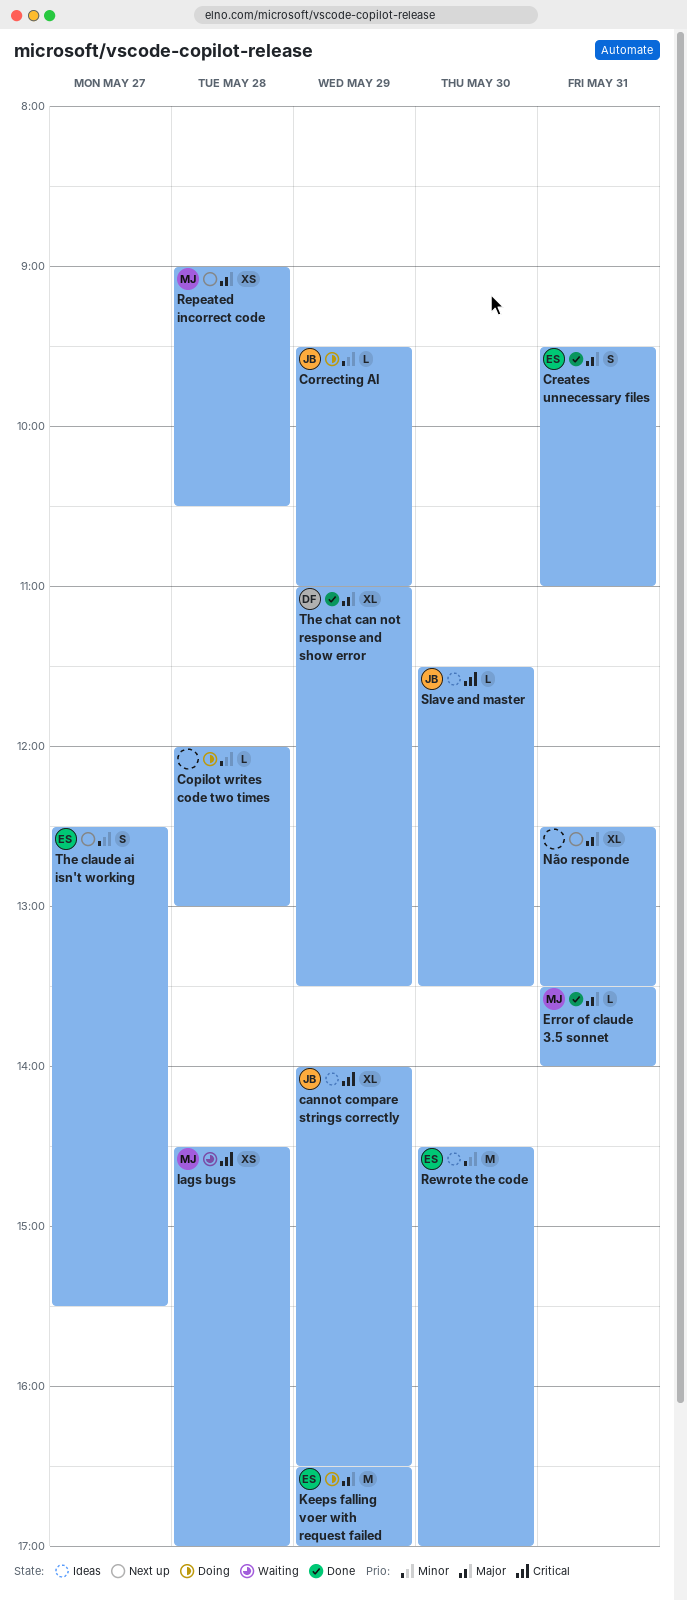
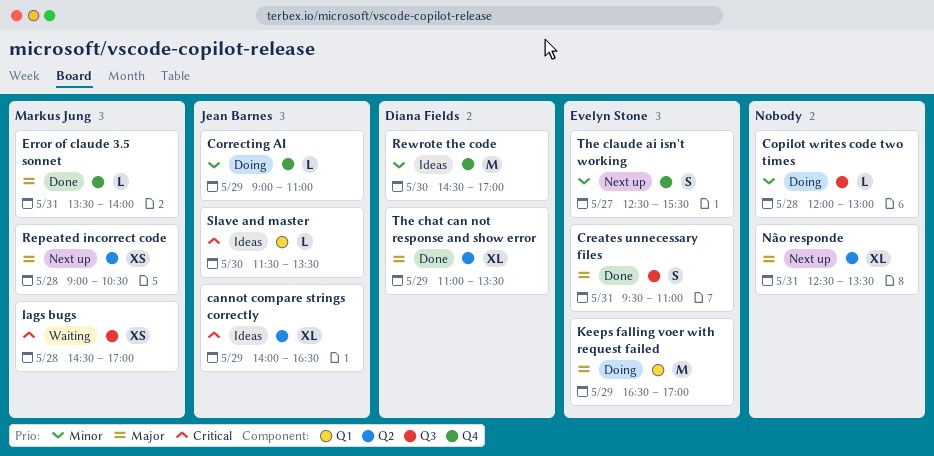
Correcting AI, begins: 09:30 -> 09:00
Rewrote the code, owner: Evelyn Stone -> Diana Fields

